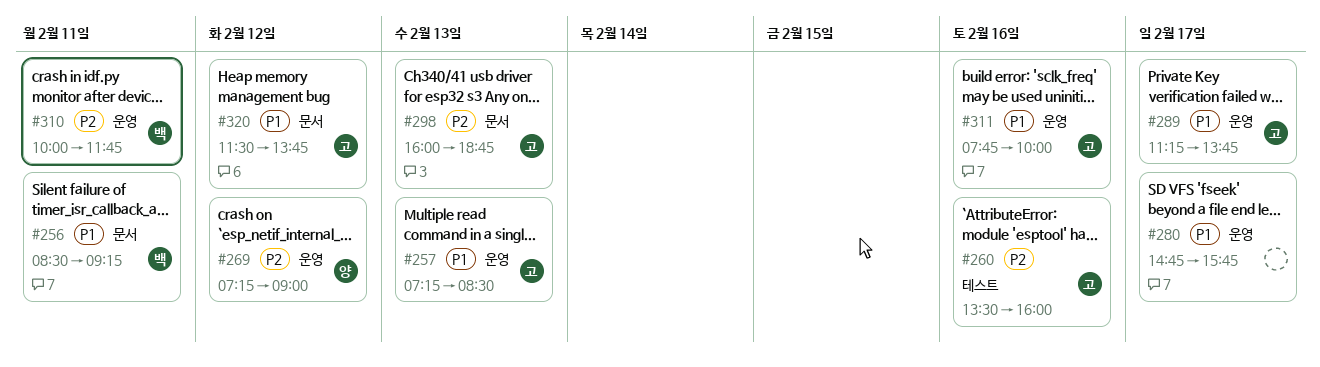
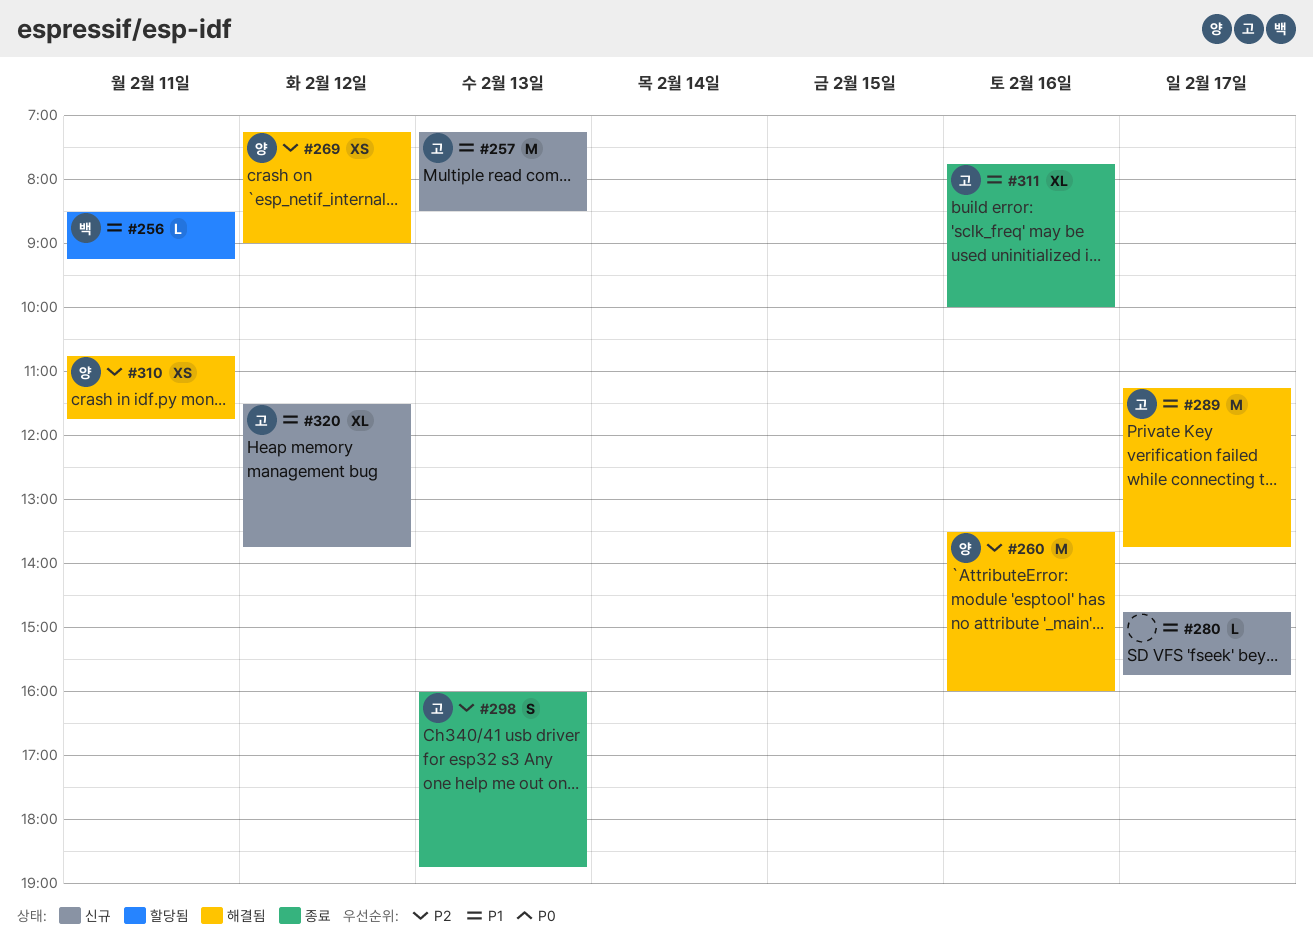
#260, owner: 고 -> 양
#310, owner: 백 -> 양
#310, begins: 10:00 -> 10:45

